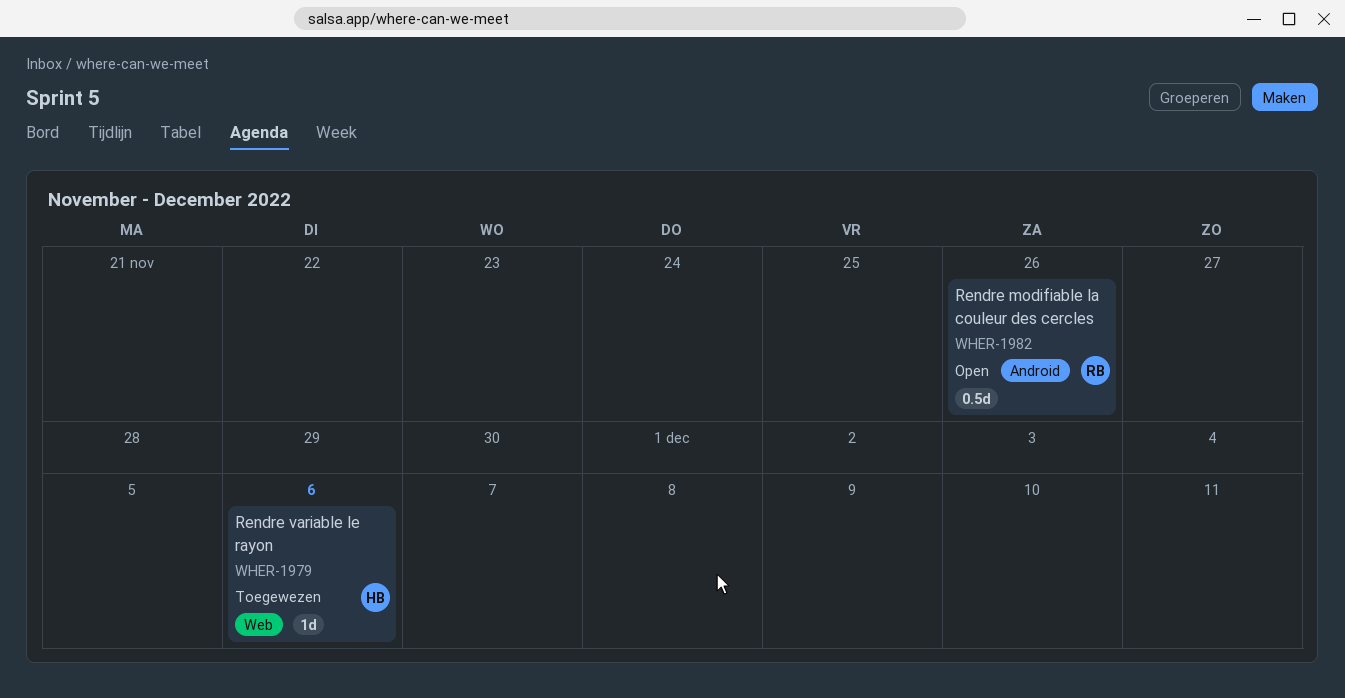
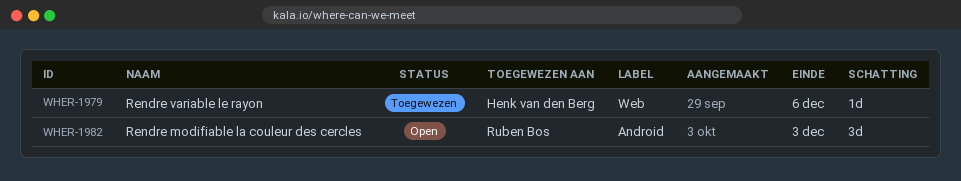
WHER-1982, estimate: 0.5d -> 3d
WHER-1982, due: Nov 26 -> Dec 3

